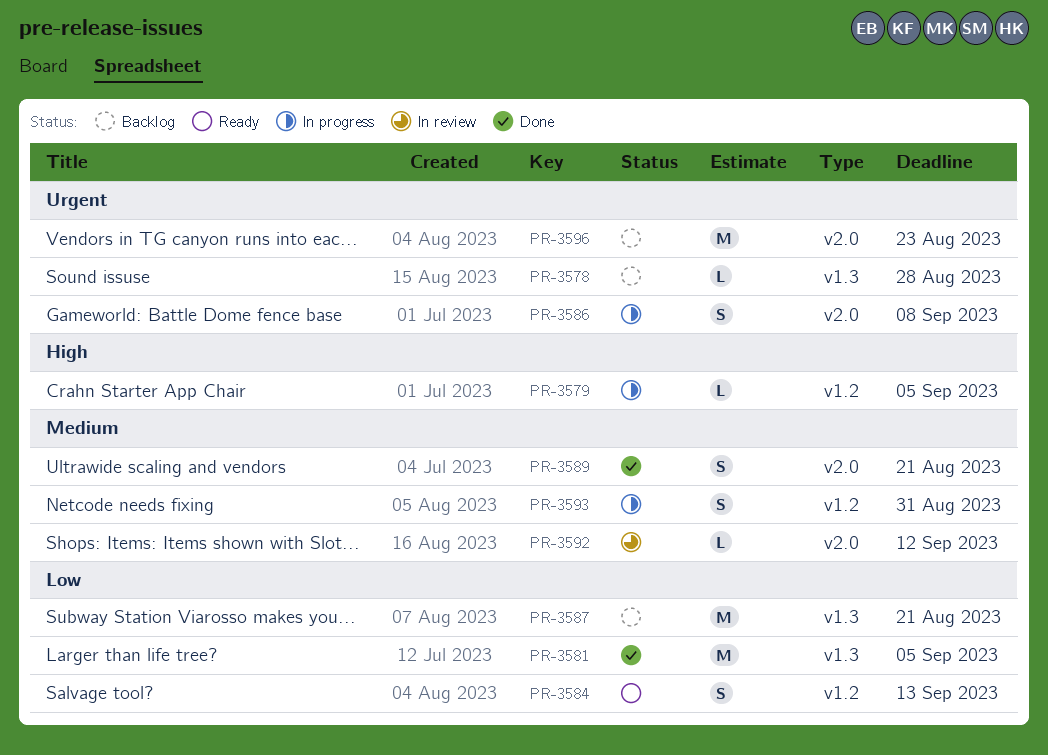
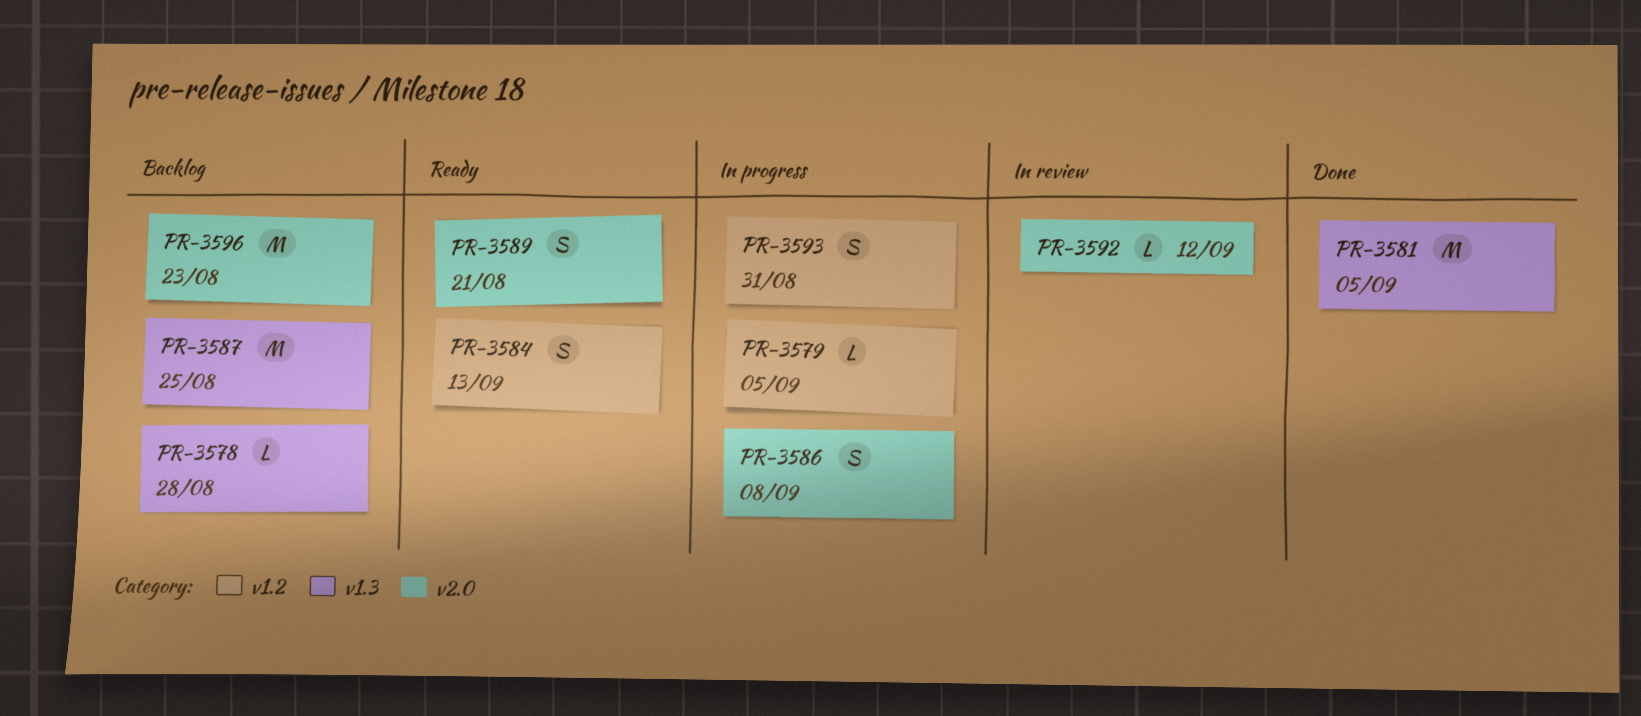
PR-3587, due: Aug 21 -> Aug 25
PR-3589, status: Done -> Ready

